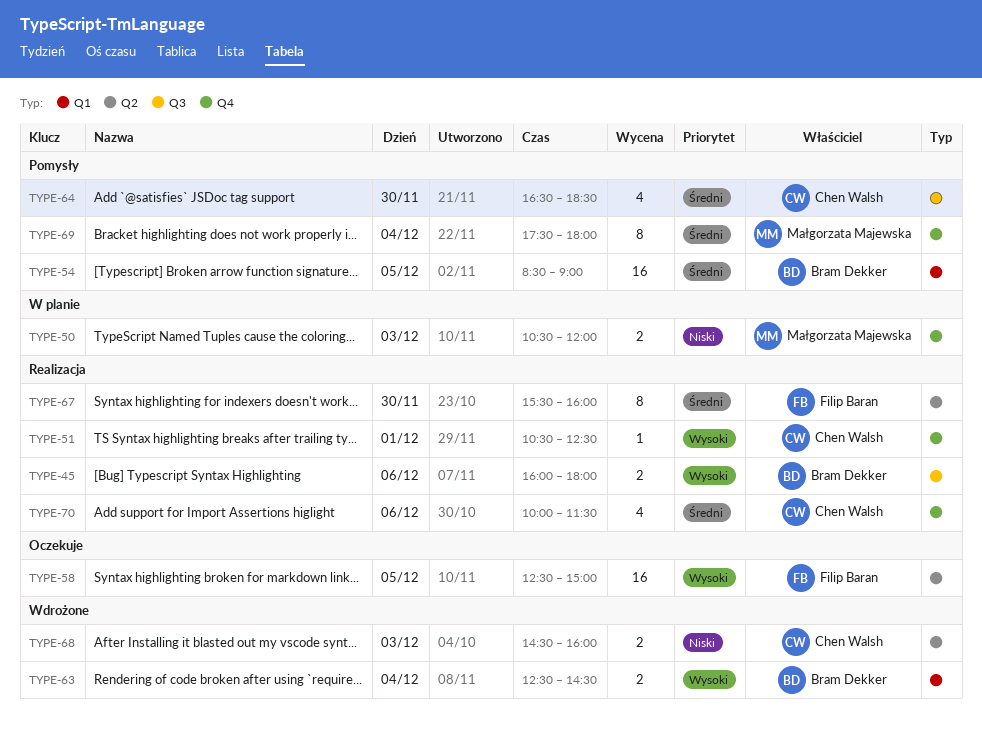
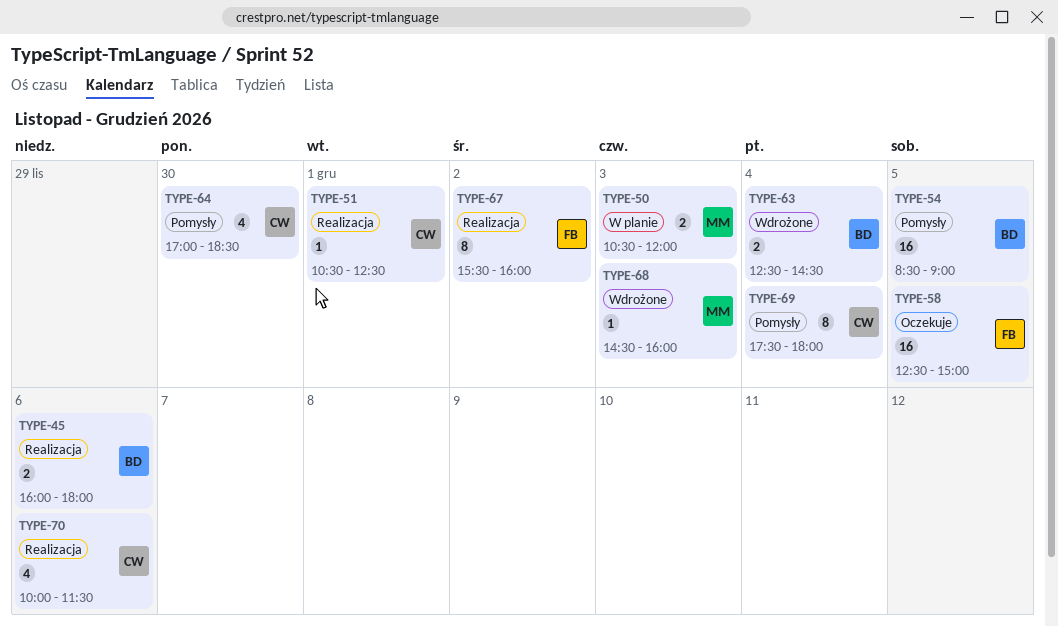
TYPE-64, begins: 16:30 -> 17:00
TYPE-67, day: Nov 30 -> Dec 2
TYPE-68, owner: Chen Walsh -> Małgorzata Majewska
TYPE-68, estimate: 2 -> 1
TYPE-69, owner: Małgorzata Majewska -> Chen Walsh

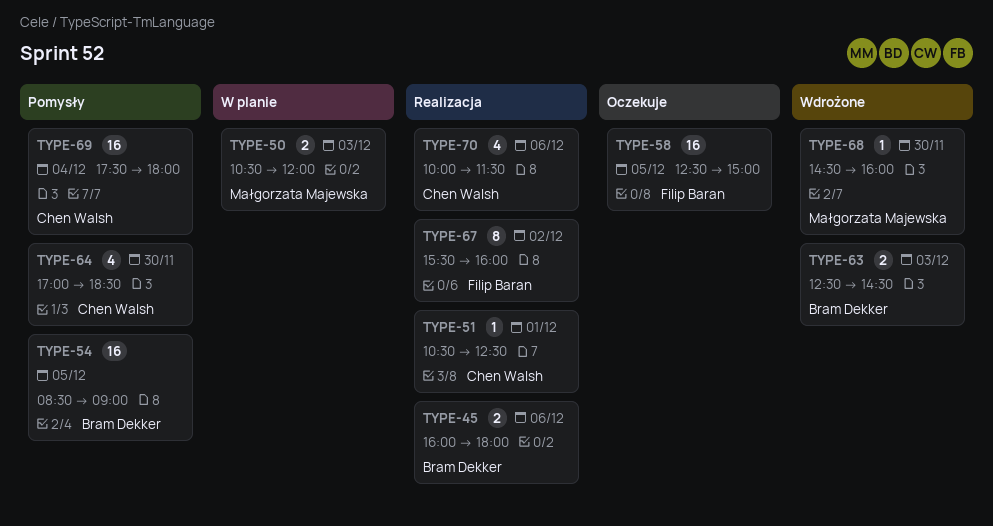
TYPE-63, day: Dec 4 -> Dec 3
TYPE-68, day: Dec 3 -> Nov 30
TYPE-69, estimate: 8 -> 16

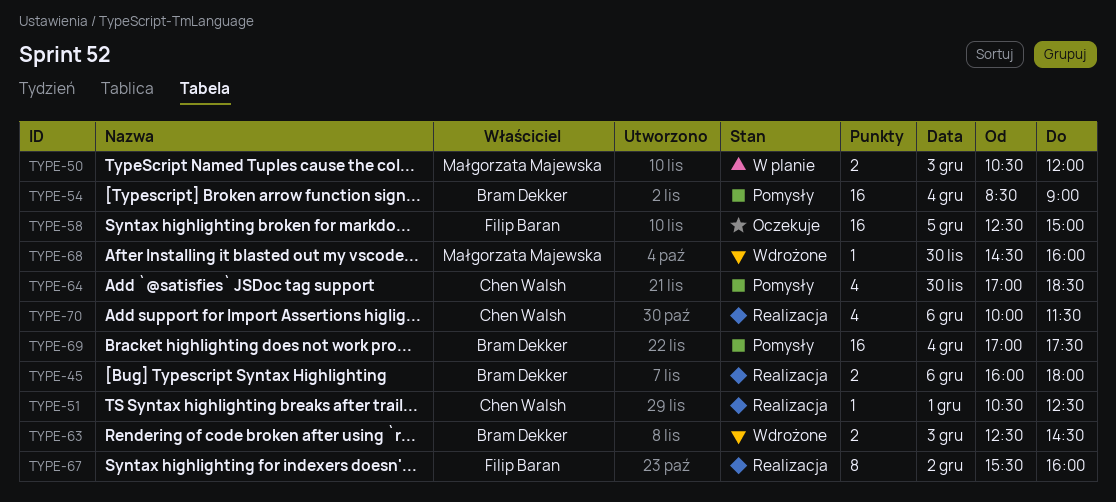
TYPE-54, day: Dec 5 -> Dec 4
TYPE-69, owner: Chen Walsh -> Bram Dekker
TYPE-69, begins: 17:30 -> 17:00
TYPE-69, ends: 18:00 -> 17:30

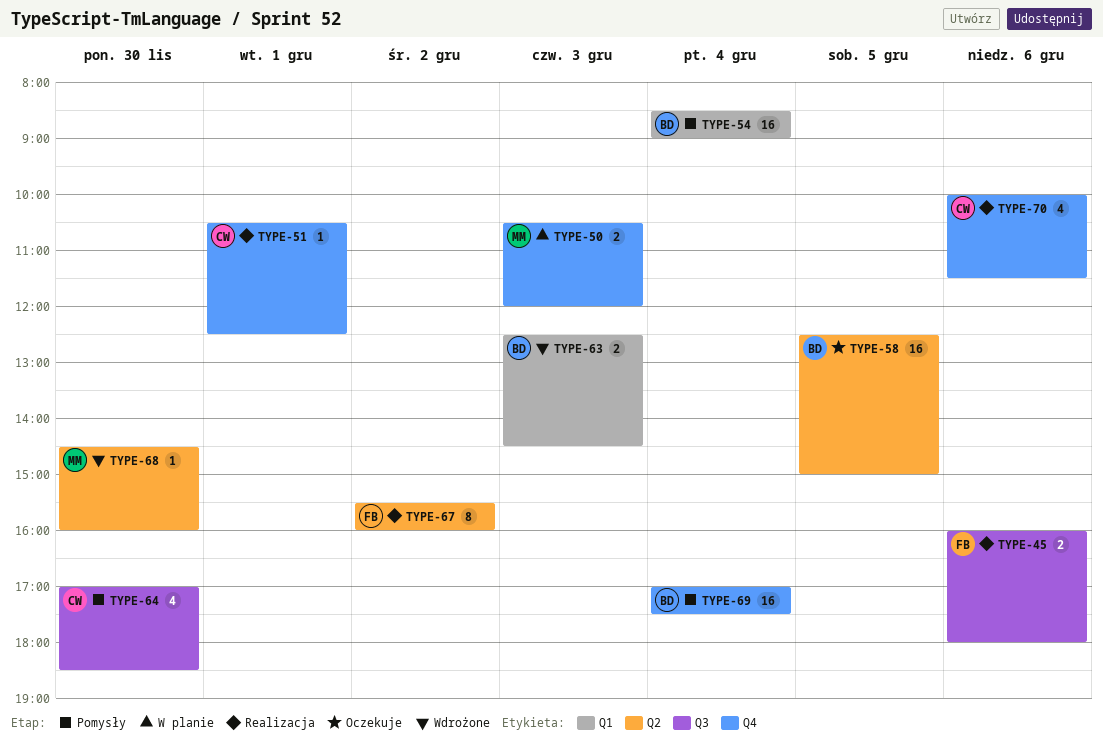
TYPE-45, owner: Bram Dekker -> Filip Baran
TYPE-58, owner: Filip Baran -> Bram Dekker

